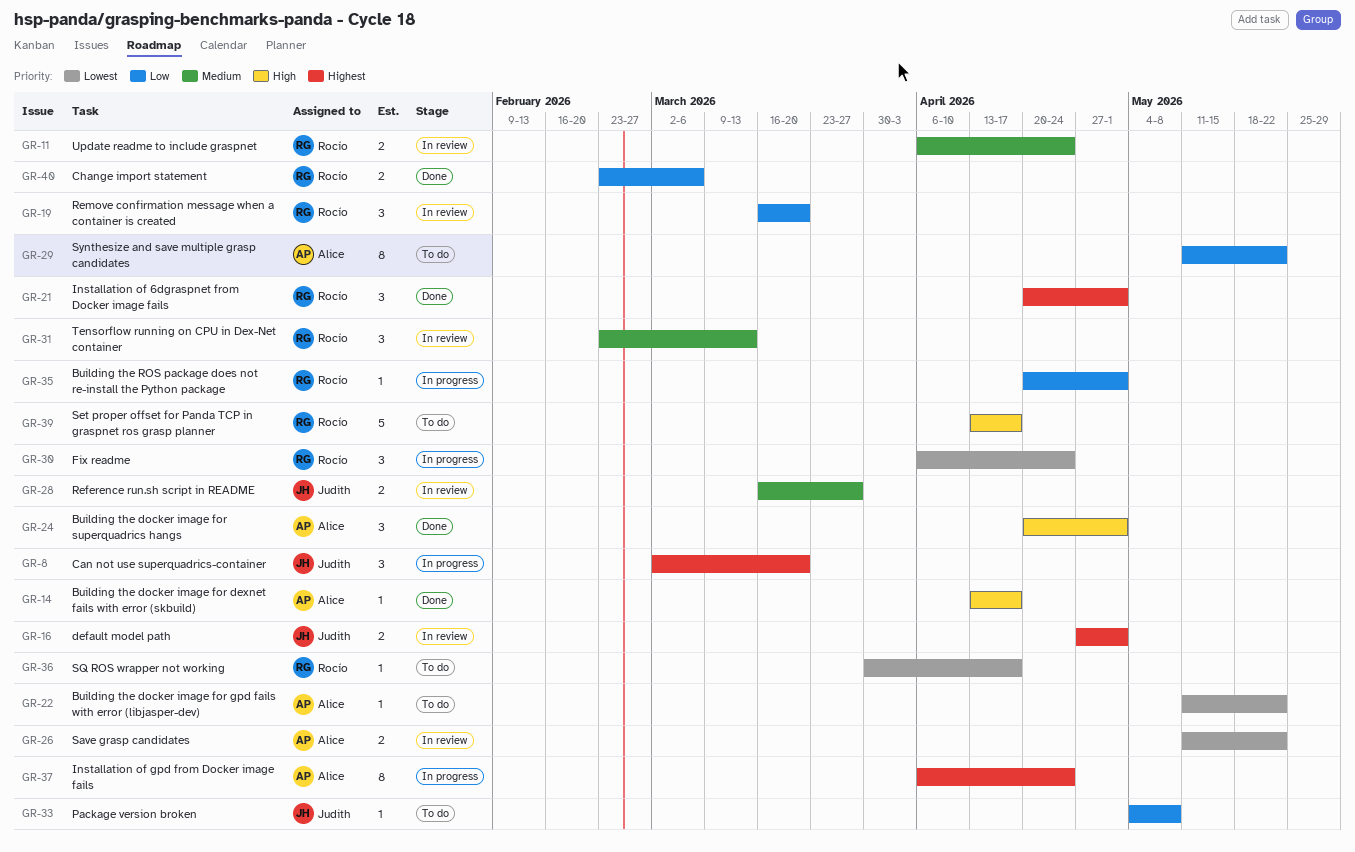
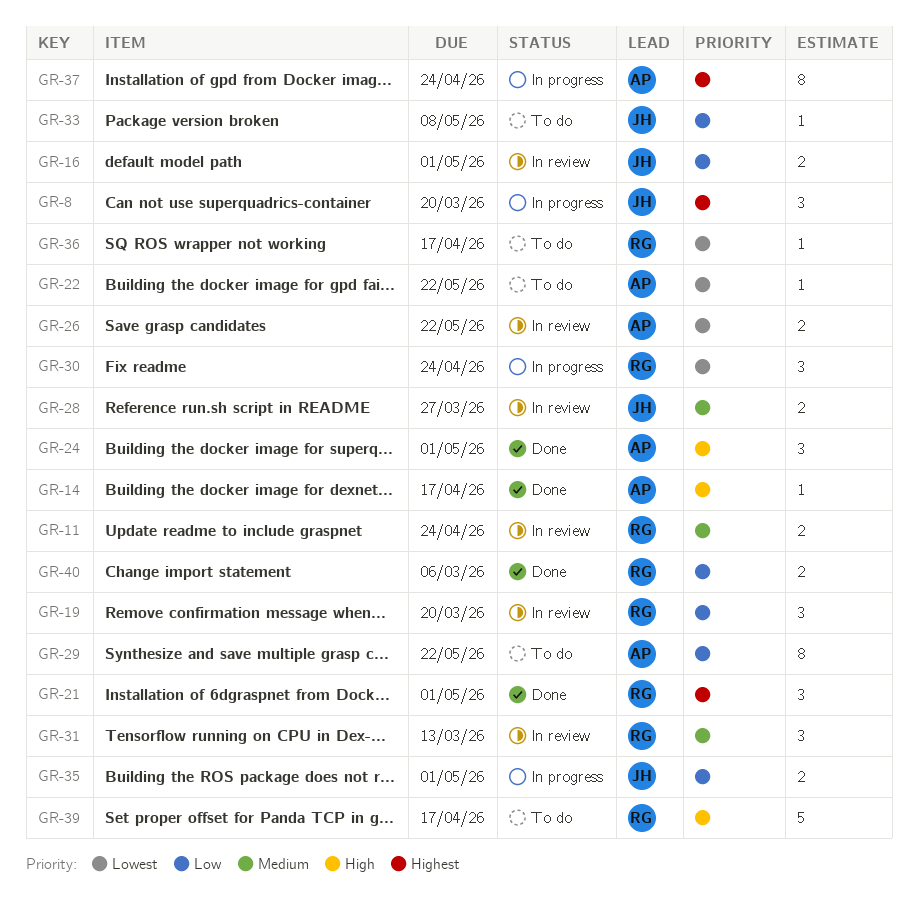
GR-16, priority: Highest -> Low
GR-35, owner: Rocío -> Judith
GR-35, estimate: 1 -> 2

